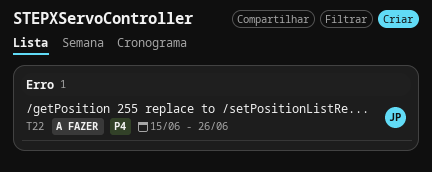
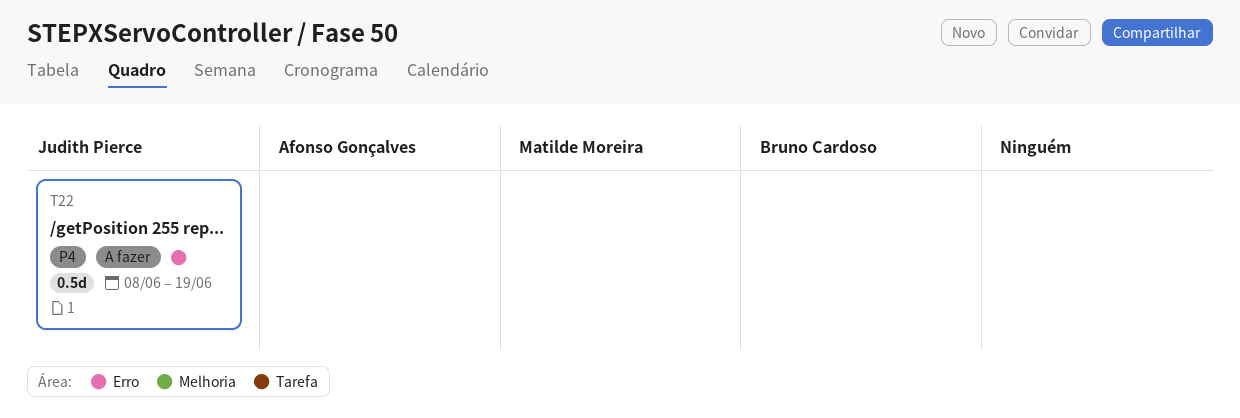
T22, start: Jun 15 -> Jun 8
T22, due: Jun 26 -> Jun 19

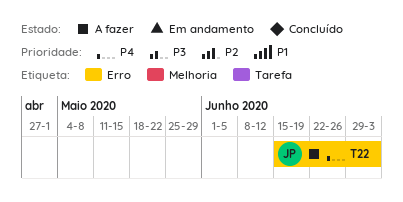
T22, start: Jun 8 -> Jun 15
T22, due: Jun 19 -> Jul 3

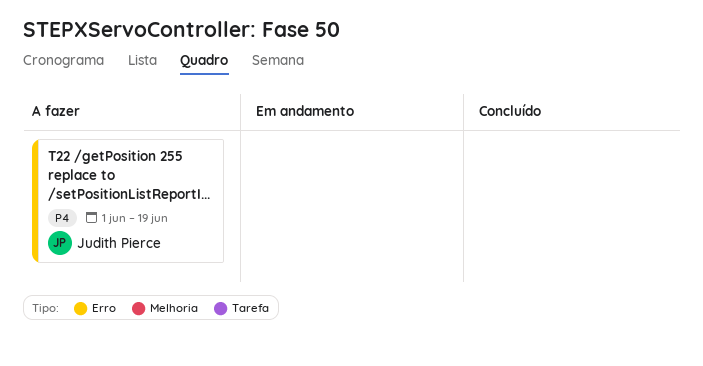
T22, start: Jun 15 -> Jun 1
T22, due: Jul 3 -> Jun 19

